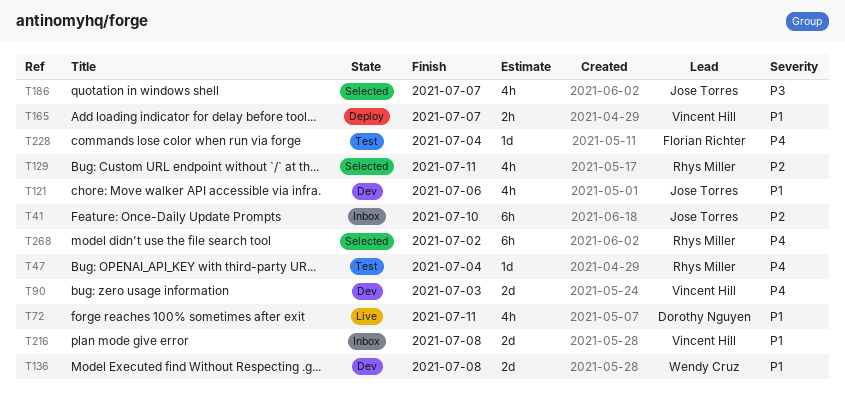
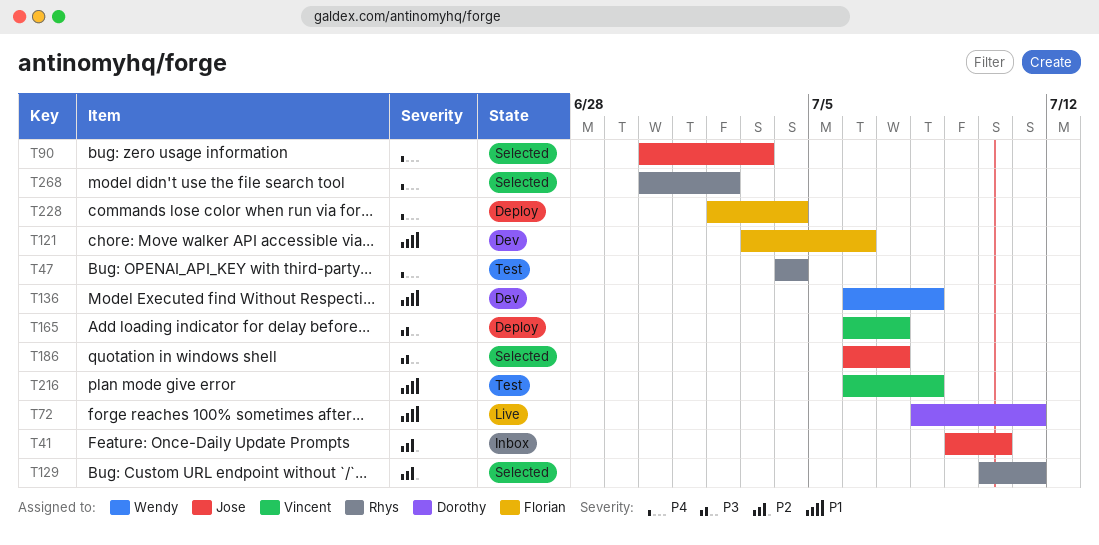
T90, status: Dev -> Selected
T90, owner: Vincent Hill -> Jose Torres
T121, owner: Jose Torres -> Florian Richter
T165, priority: P1 -> P3
T216, status: Inbox -> Test
T228, status: Test -> Deploy

